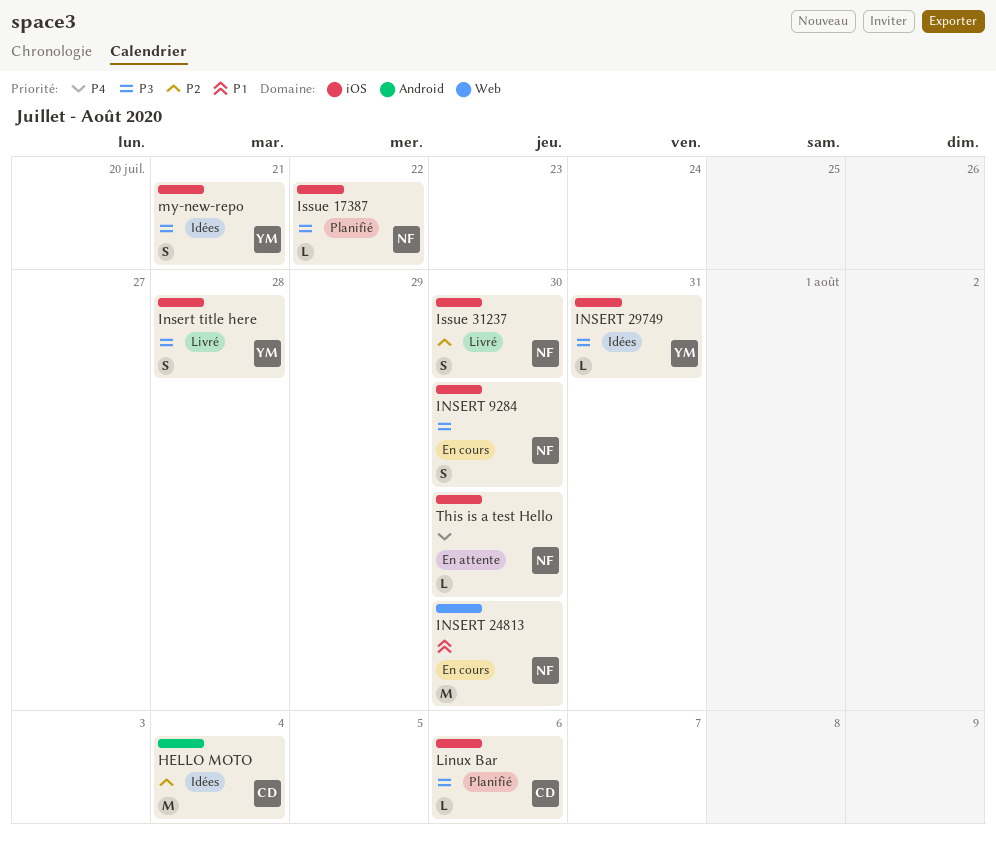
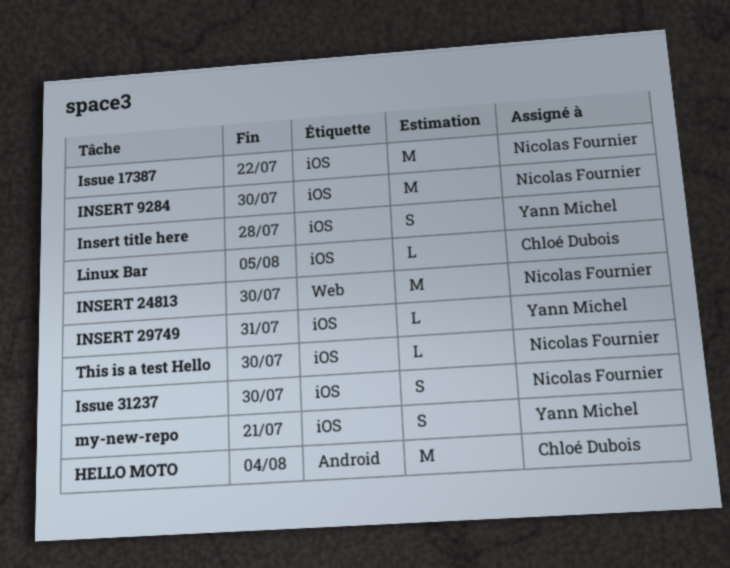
INSERT 9284, estimate: S -> M
Issue 17387, estimate: L -> M
Linux Bar, due: Aug 6 -> Aug 5

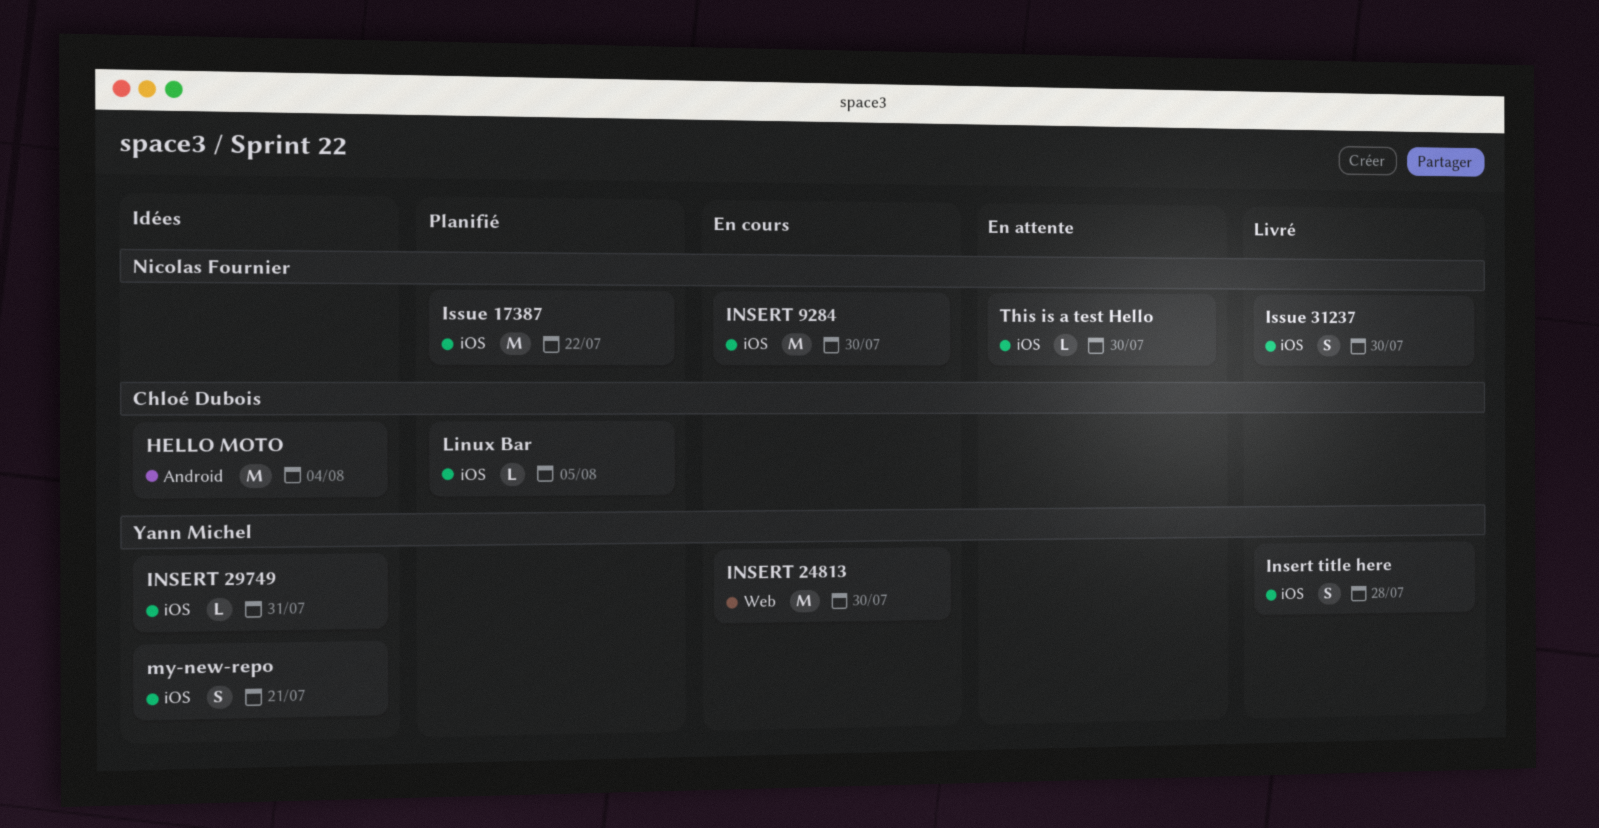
INSERT 24813, owner: Nicolas Fournier -> Yann Michel

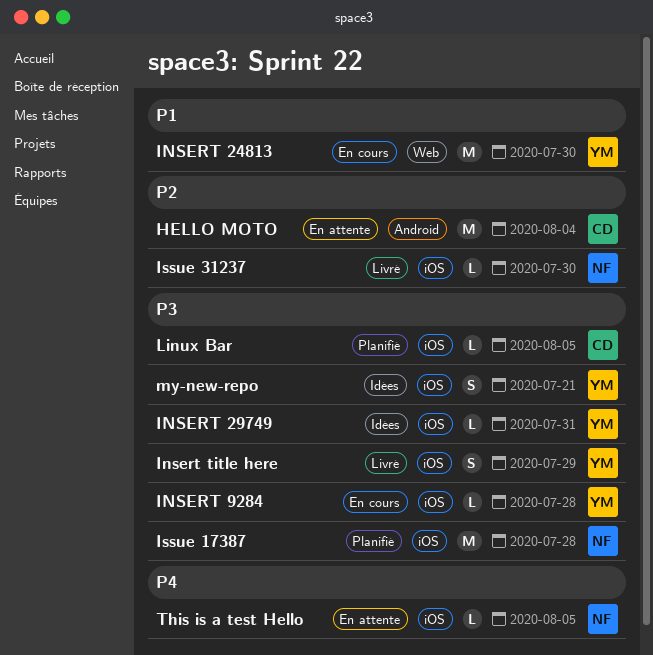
HELLO MOTO, status: Idées -> En attente
INSERT 9284, owner: Nicolas Fournier -> Yann Michel
INSERT 9284, estimate: M -> L
INSERT 9284, due: Jul 30 -> Jul 28
Insert title here, due: Jul 28 -> Jul 29
Issue 17387, due: Jul 22 -> Jul 28
Issue 31237, estimate: S -> L
This is a test Hello, due: Jul 30 -> Aug 5

